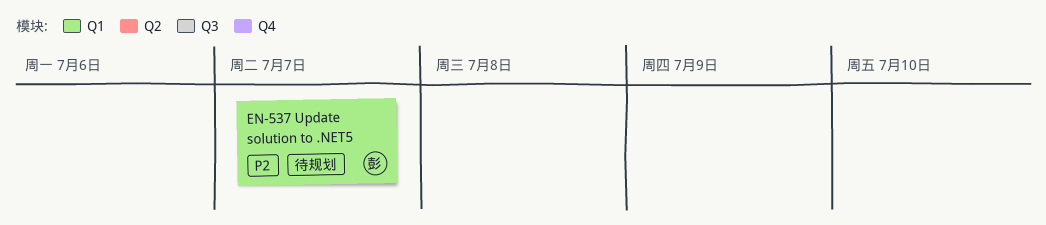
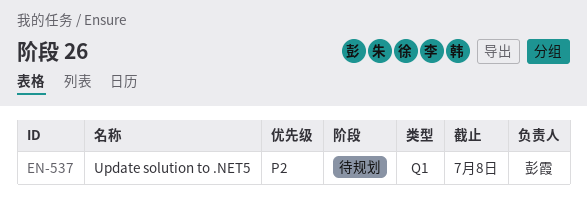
EN-537, due: Jul 7 -> Jul 8

